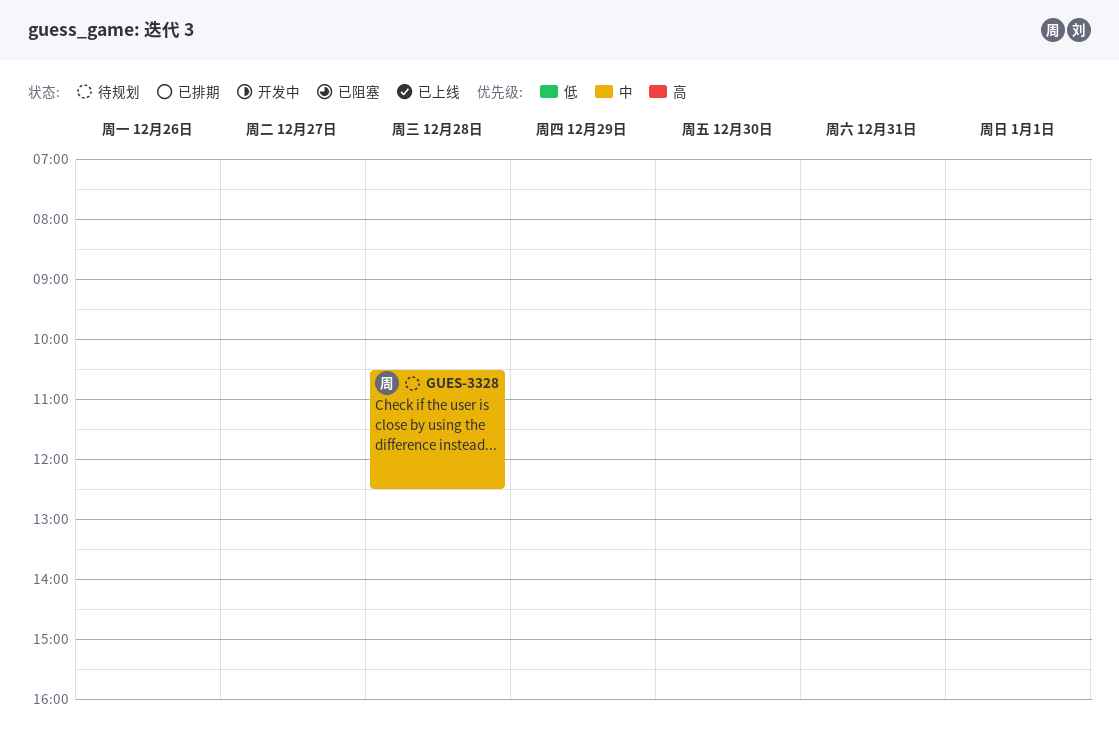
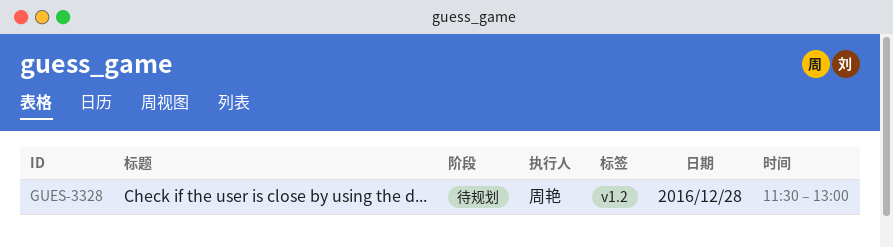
GUES-3328, begins: 10:30 -> 11:30
GUES-3328, ends: 12:30 -> 13:00

